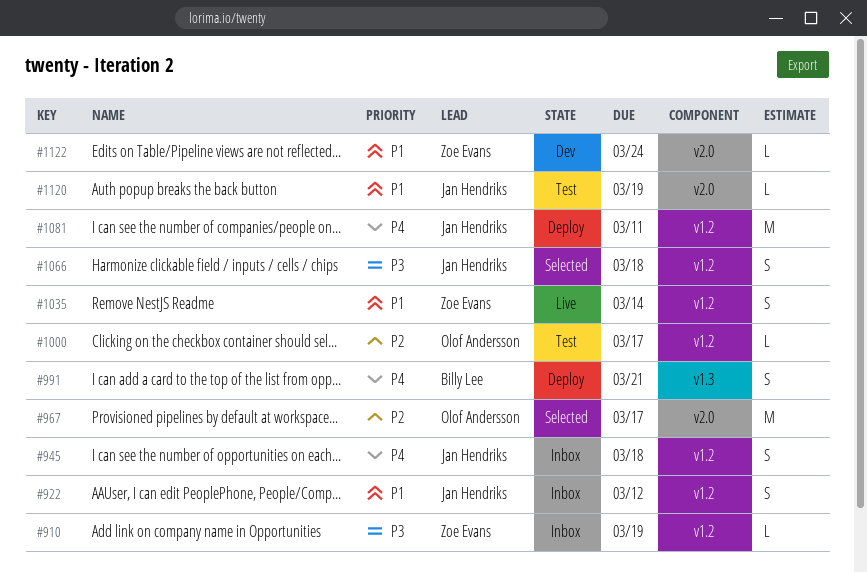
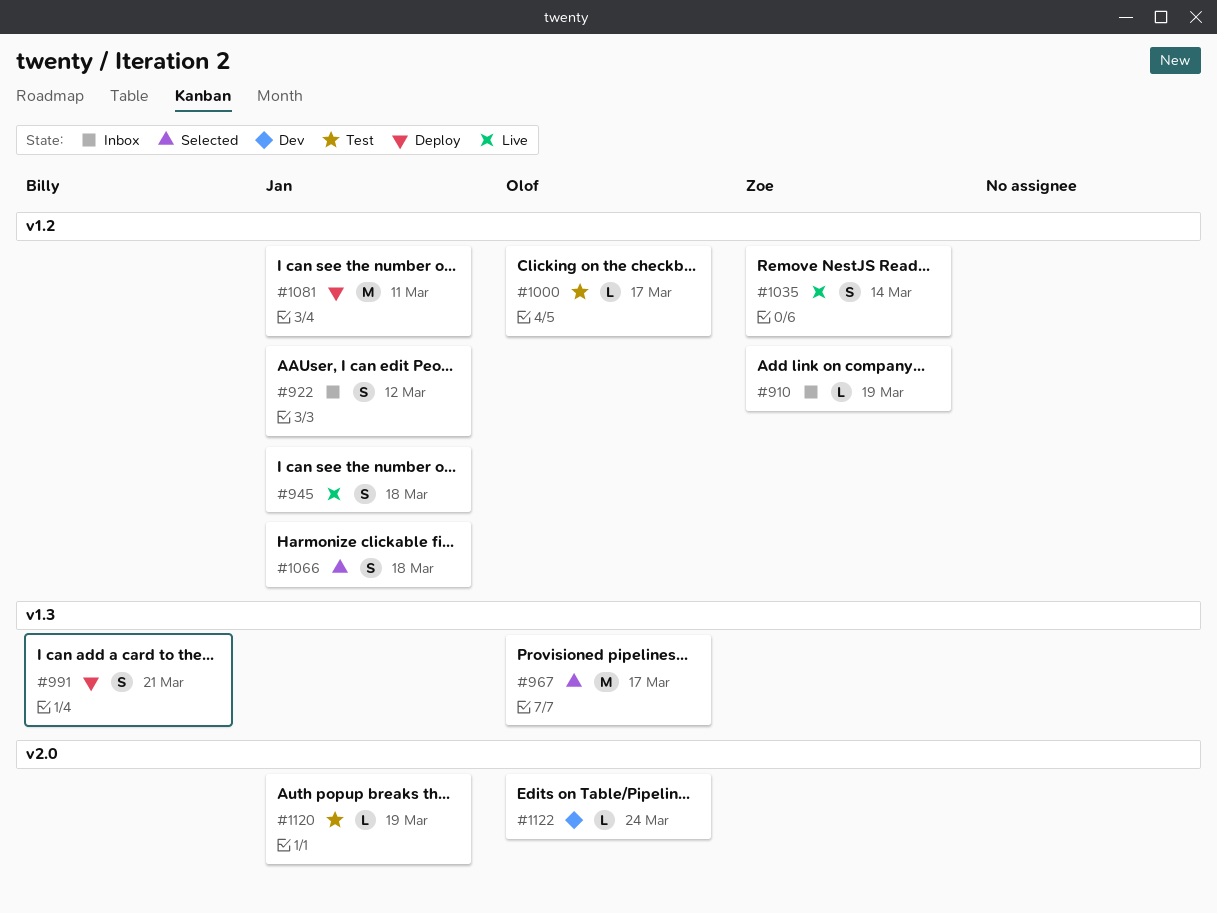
#945, status: Inbox -> Live
#967, label: v2.0 -> v1.3
#1122, owner: Zoe Evans -> Olof Andersson

